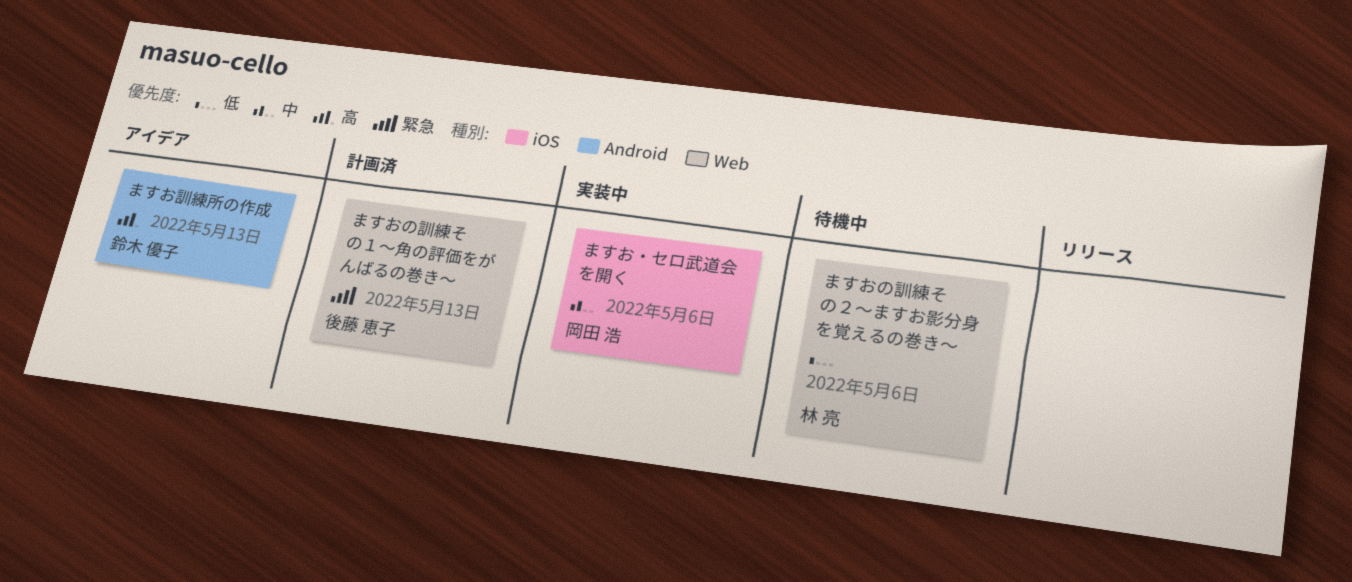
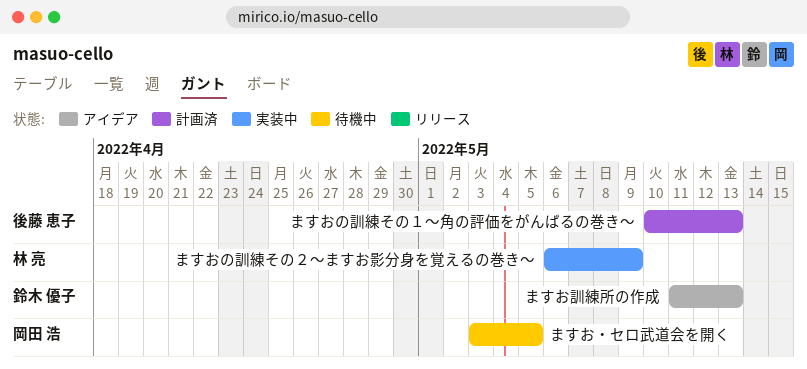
ますおの訓練その２〜ますお影分身を覚えるの巻き〜, status: 待機中 -> 実装中
ますおの訓練その２〜ますお影分身を覚えるの巻き〜, due: May 6 -> May 9
ますお・セロ武道会を開く, status: 実装中 -> 待機中
ますお・セロ武道会を開く, due: May 6 -> May 5

